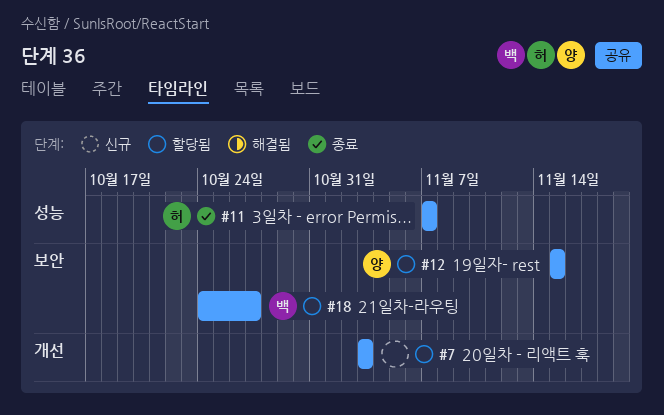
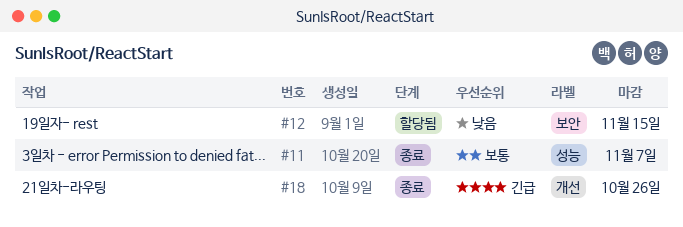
#7: present -> none
#18, status: 할당됨 -> 종료
#18, label: 보안 -> 개선
#18, due: Oct 27 -> Oct 26

